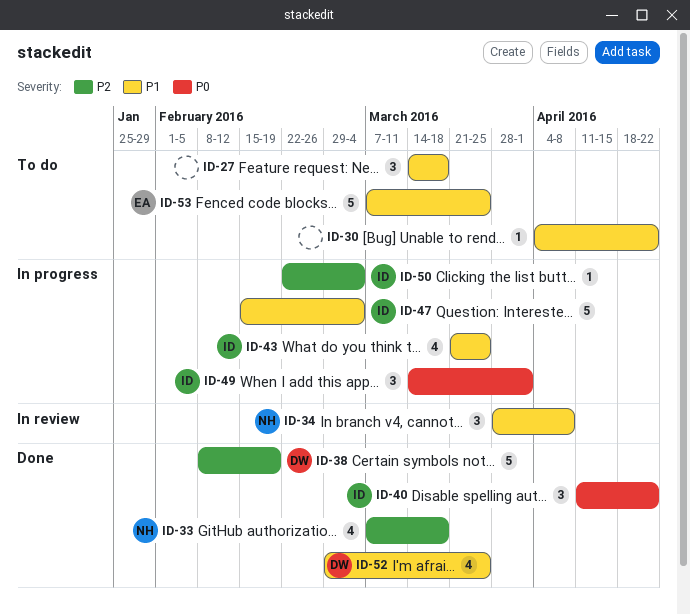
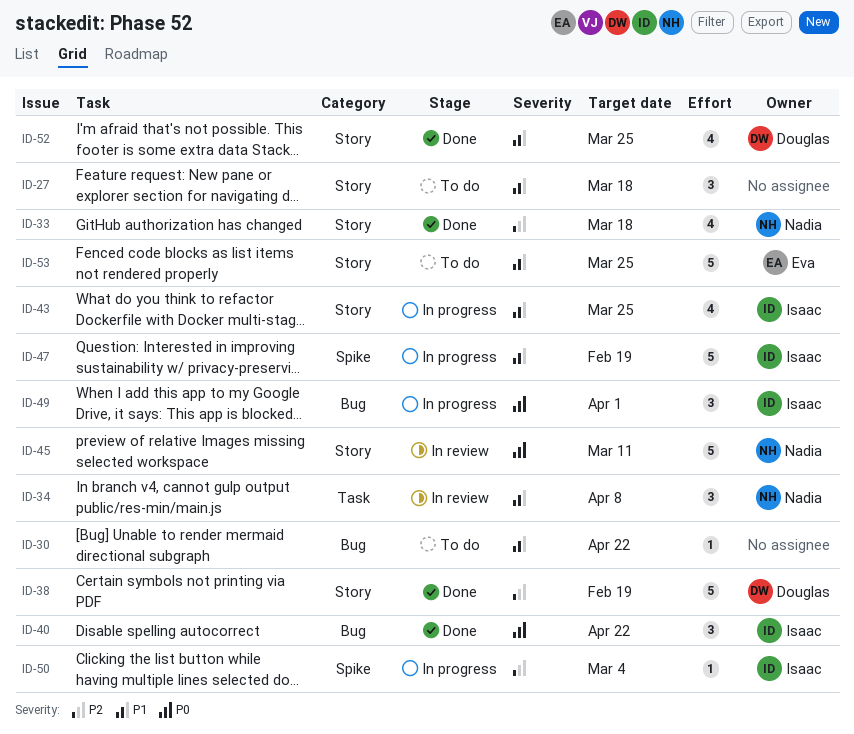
ID-45: none -> present
ID-47, due: Mar 4 -> Feb 19

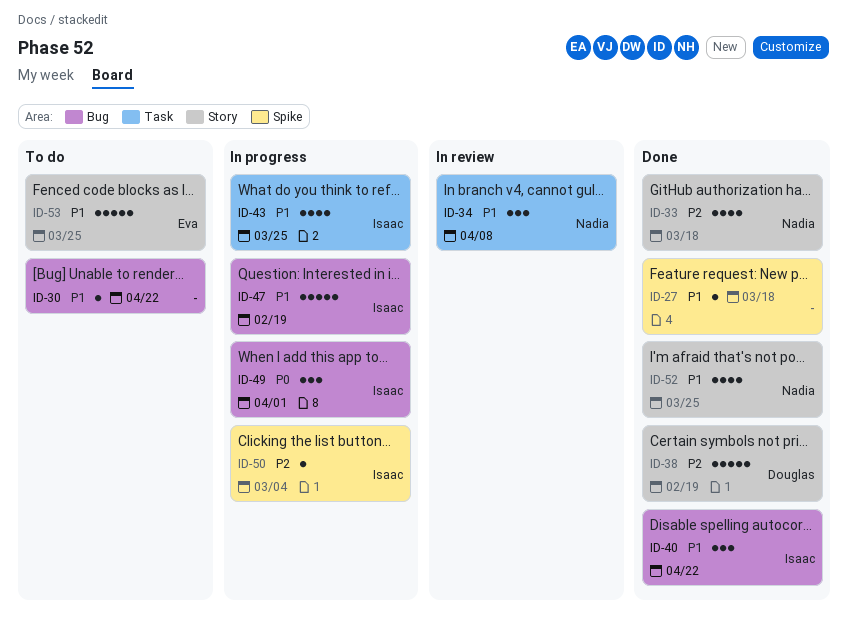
ID-27, status: To do -> Done
ID-27, label: Story -> Spike
ID-27, estimate: 3 -> 1
ID-40, priority: P0 -> P1
ID-43, label: Story -> Task
ID-45: present -> none
ID-47, label: Spike -> Bug
ID-52, owner: Douglas -> Nadia

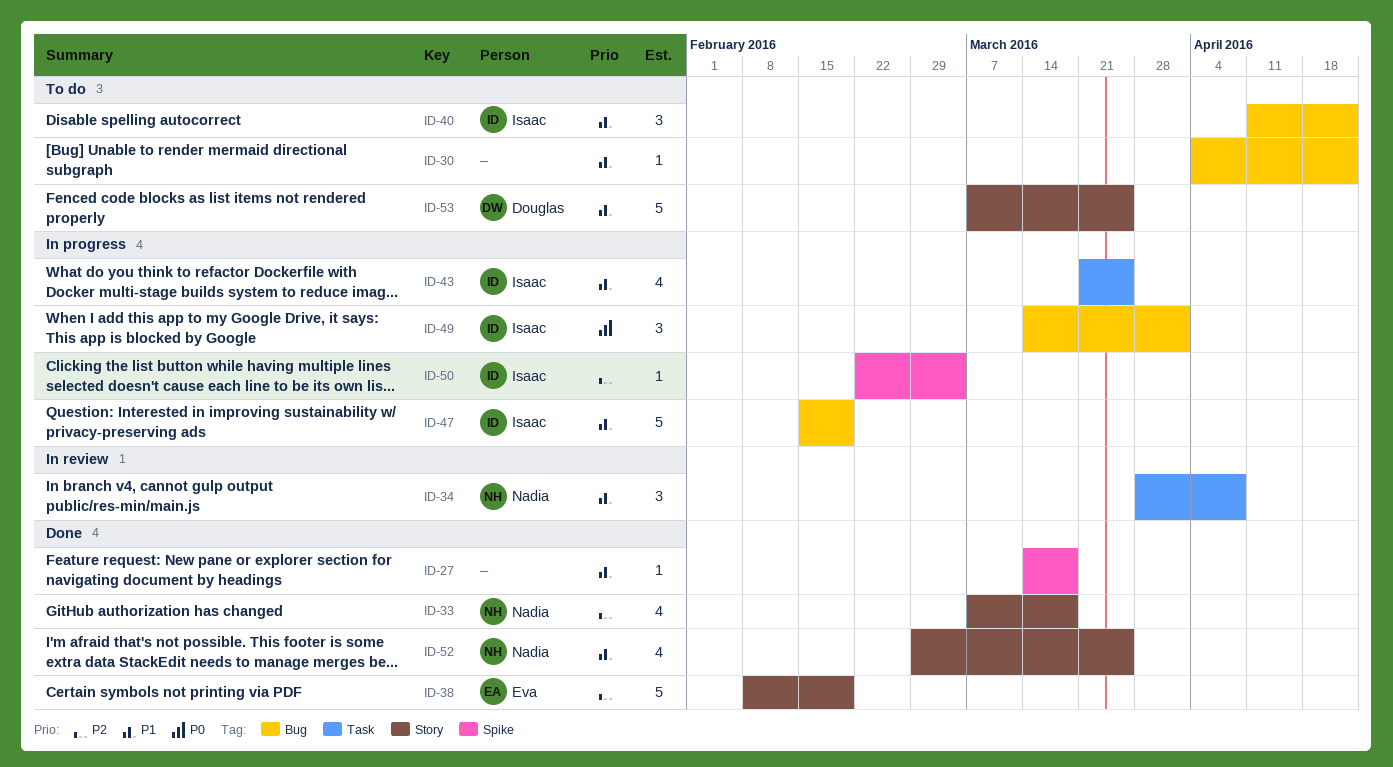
ID-38, owner: Douglas -> Eva
ID-40, status: Done -> To do
ID-53, owner: Eva -> Douglas

